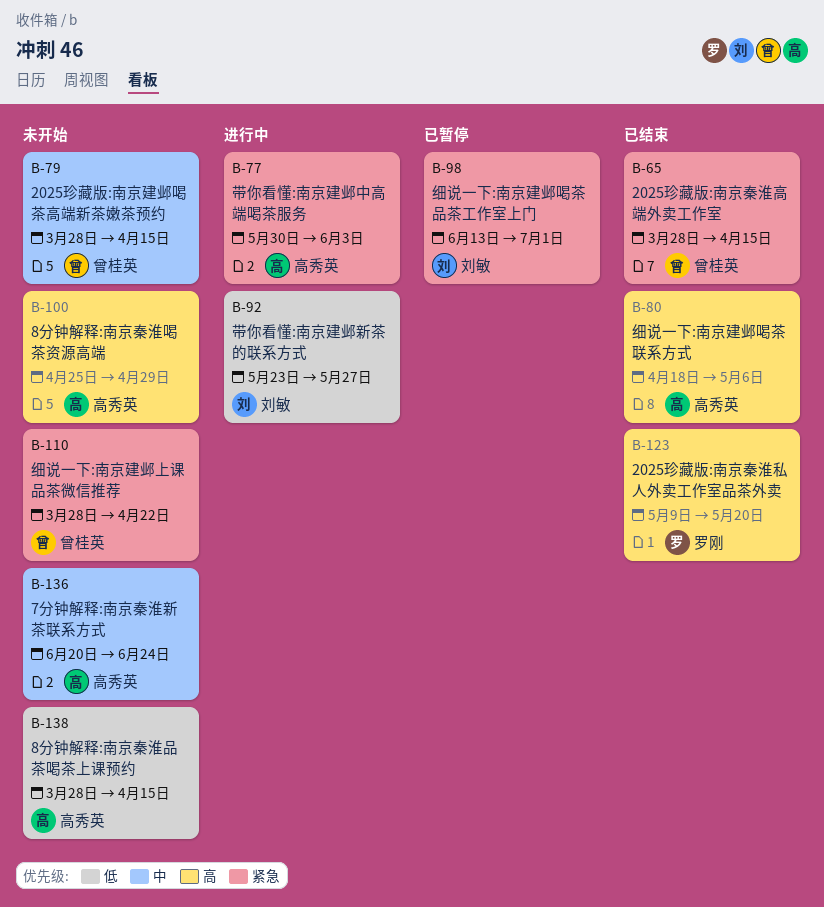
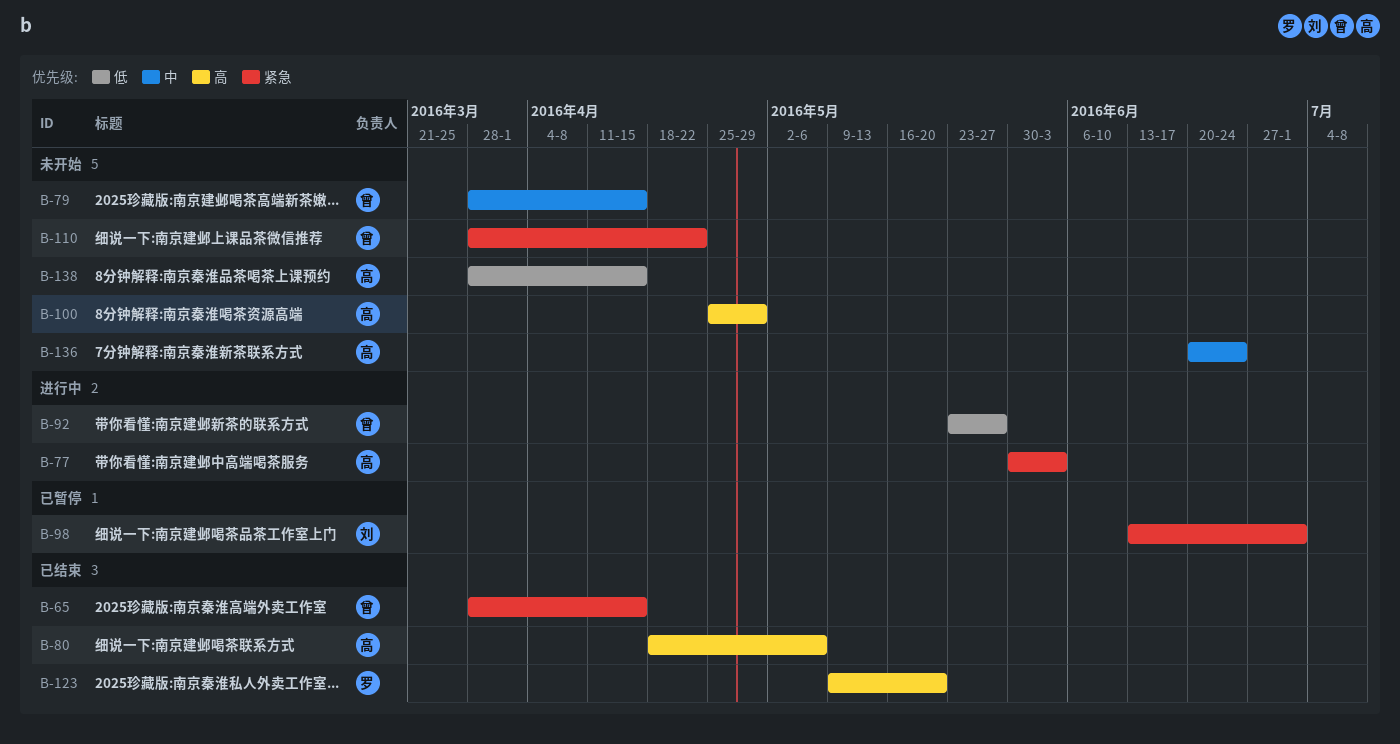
B-92, owner: 刘敏 -> 曾桂英

